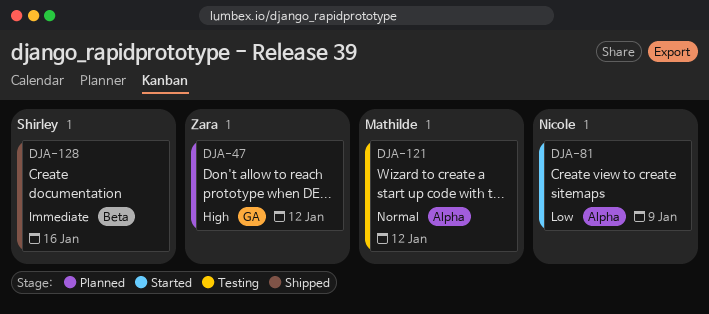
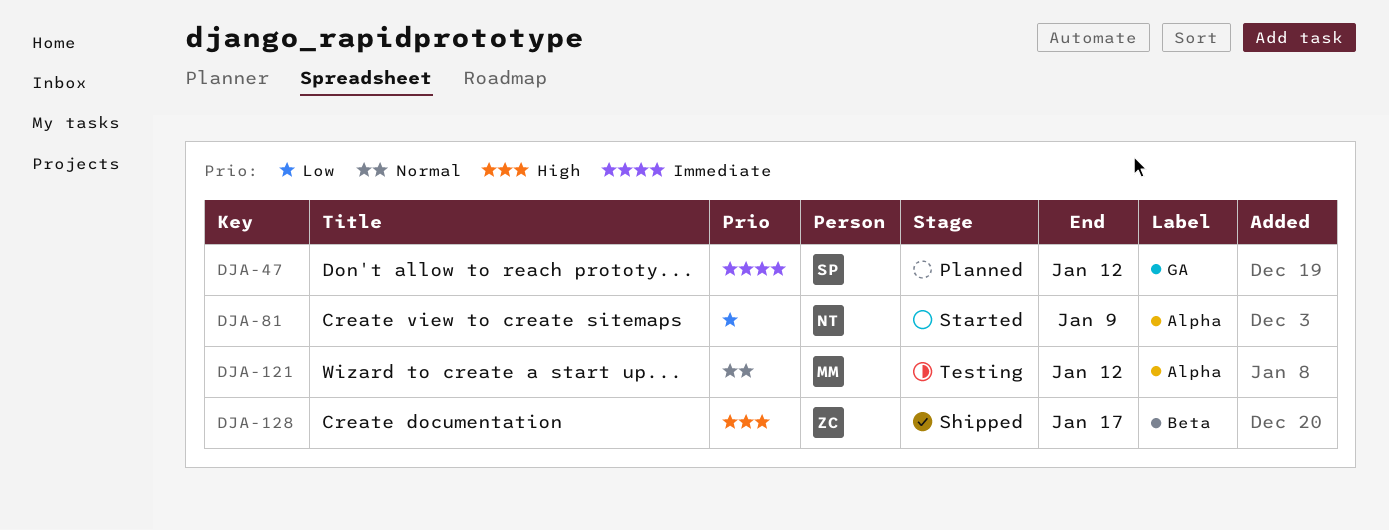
DJA-47, owner: Zara -> Shirley
DJA-47, priority: High -> Immediate
DJA-128, owner: Shirley -> Zara
DJA-128, priority: Immediate -> High
DJA-128, due: Jan 16 -> Jan 17

